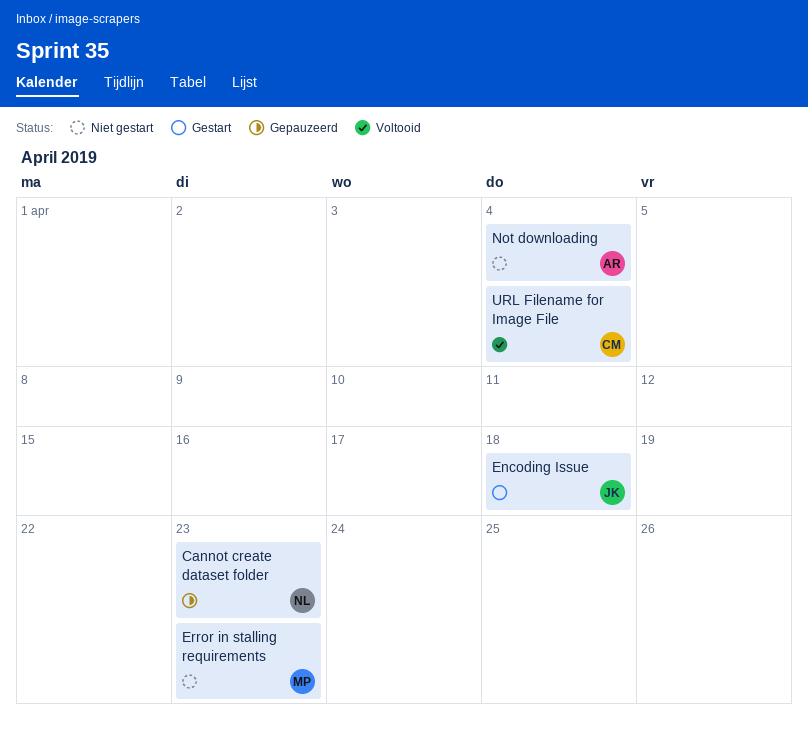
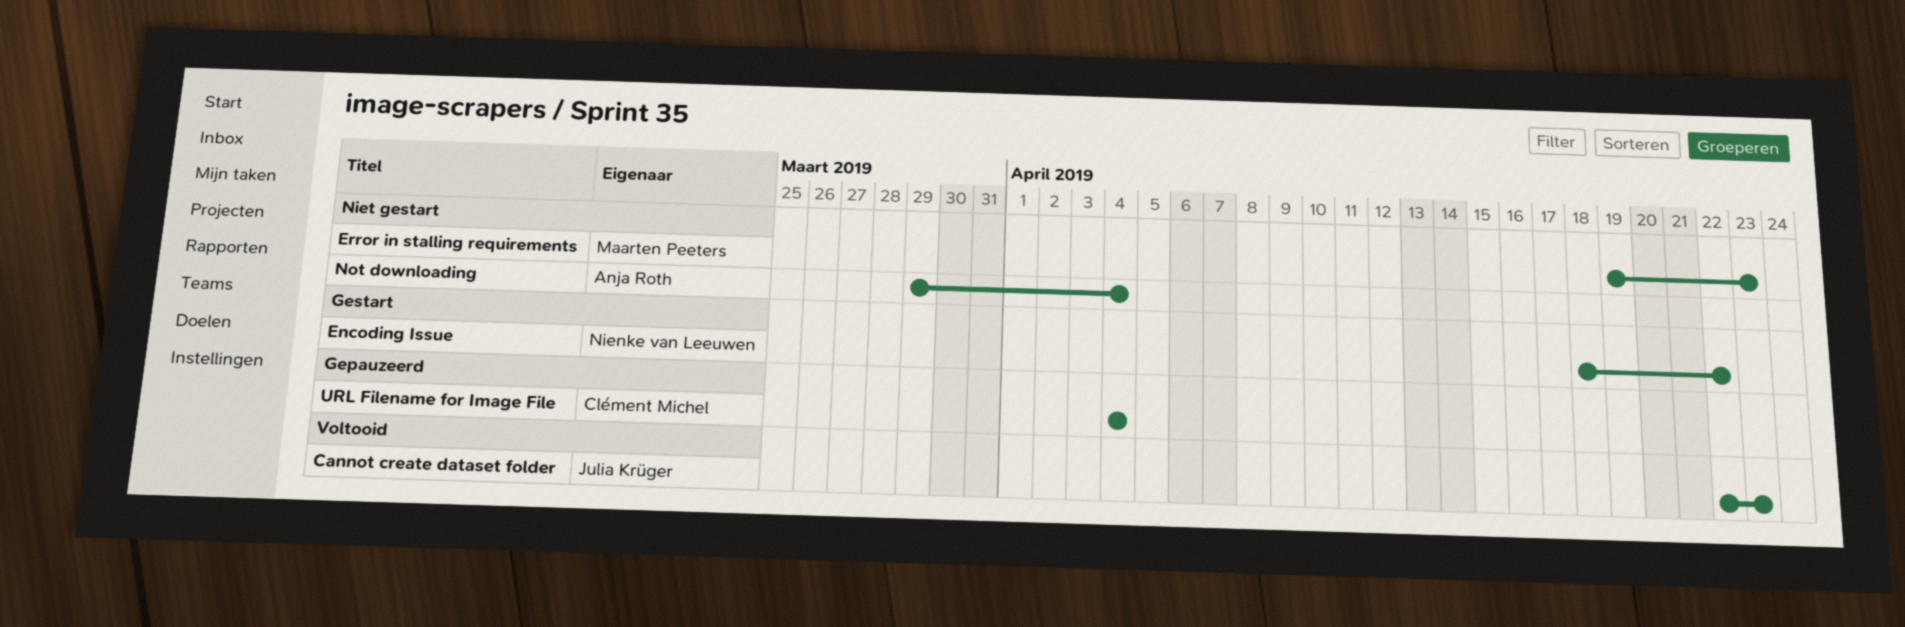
Cannot create dataset folder, status: Gepauzeerd -> Voltooid
Cannot create dataset folder, owner: Nienke van Leeuwen -> Julia Krüger
Encoding Issue, owner: Julia Krüger -> Nienke van Leeuwen
Encoding Issue, due: Apr 18 -> Apr 22
URL Filename for Image File, status: Voltooid -> Gepauzeerd

